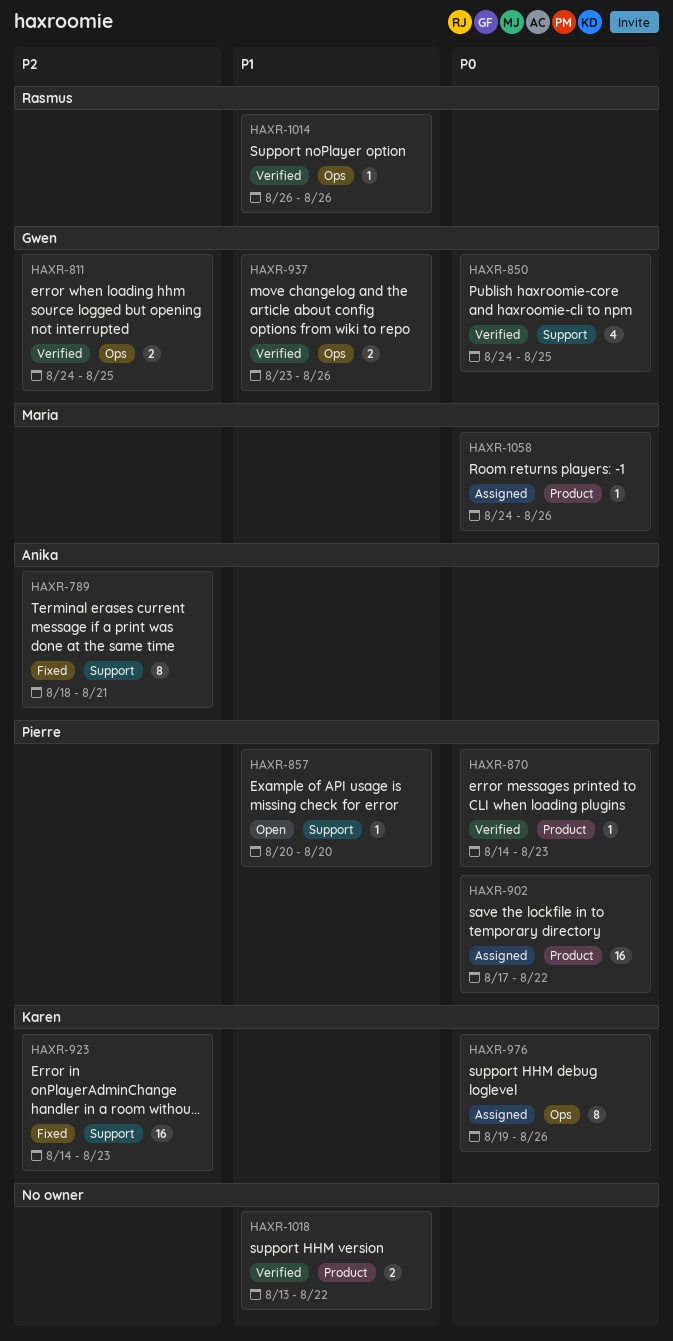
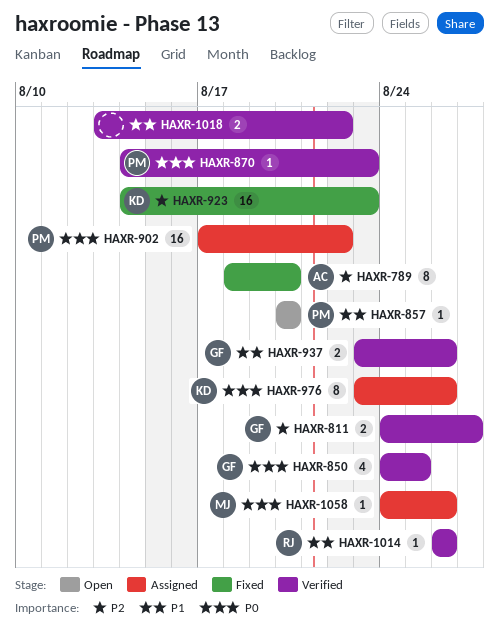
HAXR-789, due: Aug 21 -> Aug 20
HAXR-811, due: Aug 25 -> Aug 27
HAXR-976, start: Aug 19 -> Aug 23

